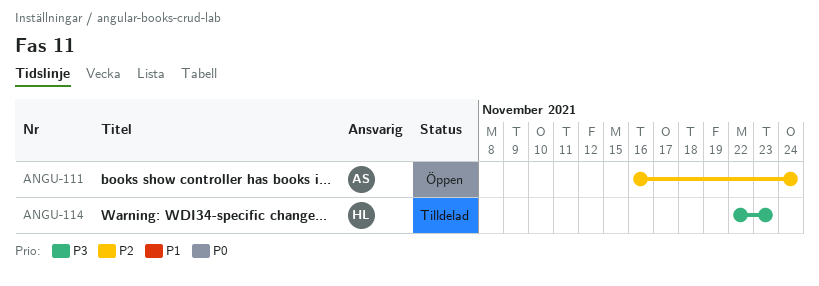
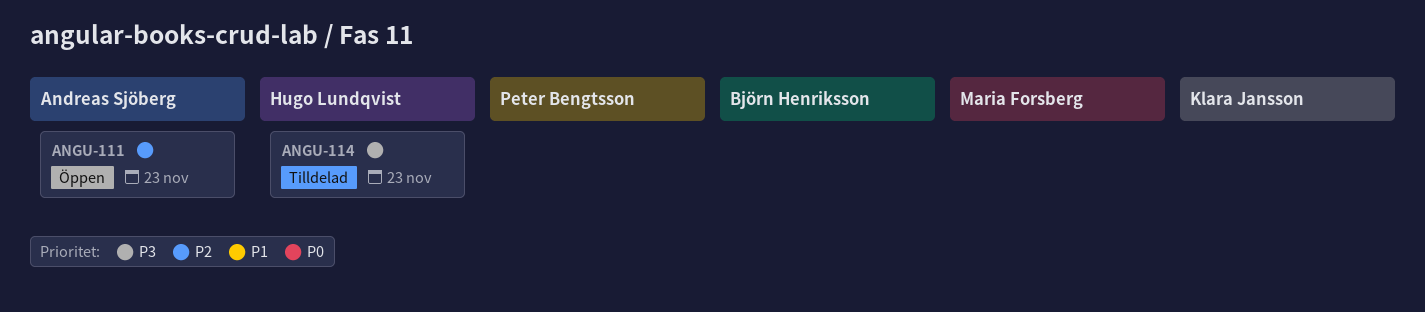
ANGU-111, due: Nov 24 -> Nov 23

